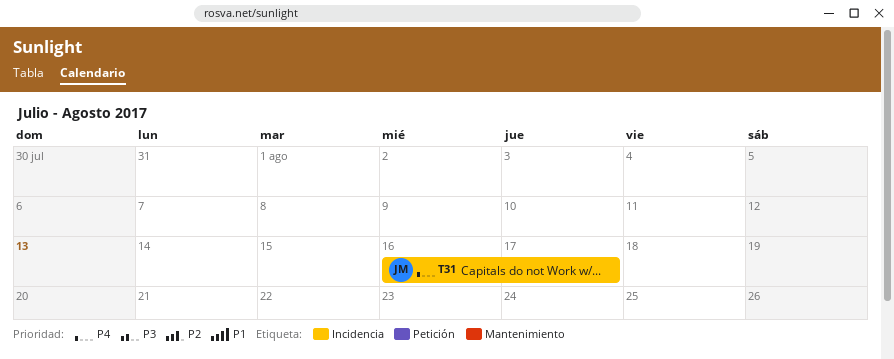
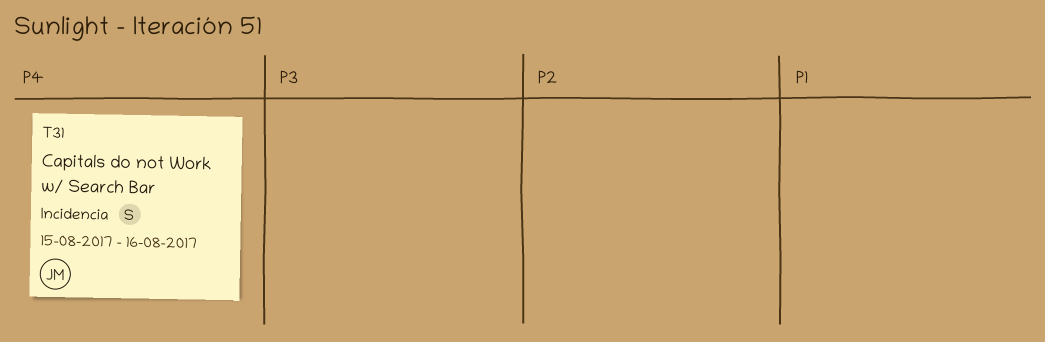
T31, start: Aug 16 -> Aug 15
T31, due: Aug 17 -> Aug 16

